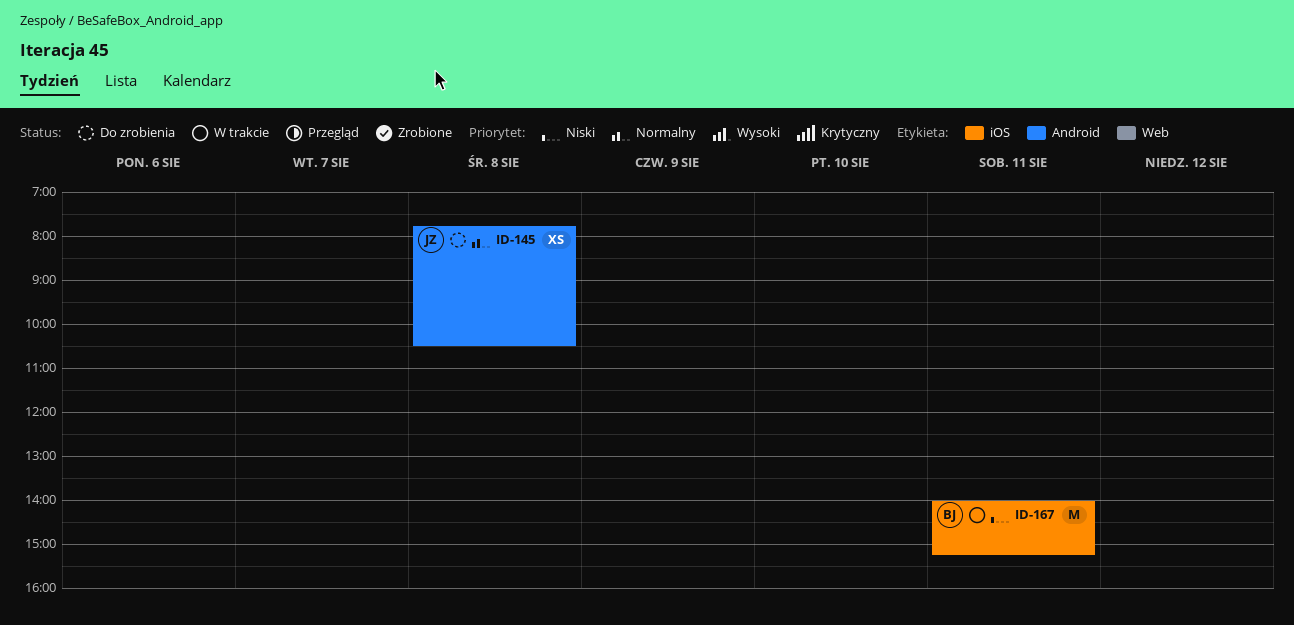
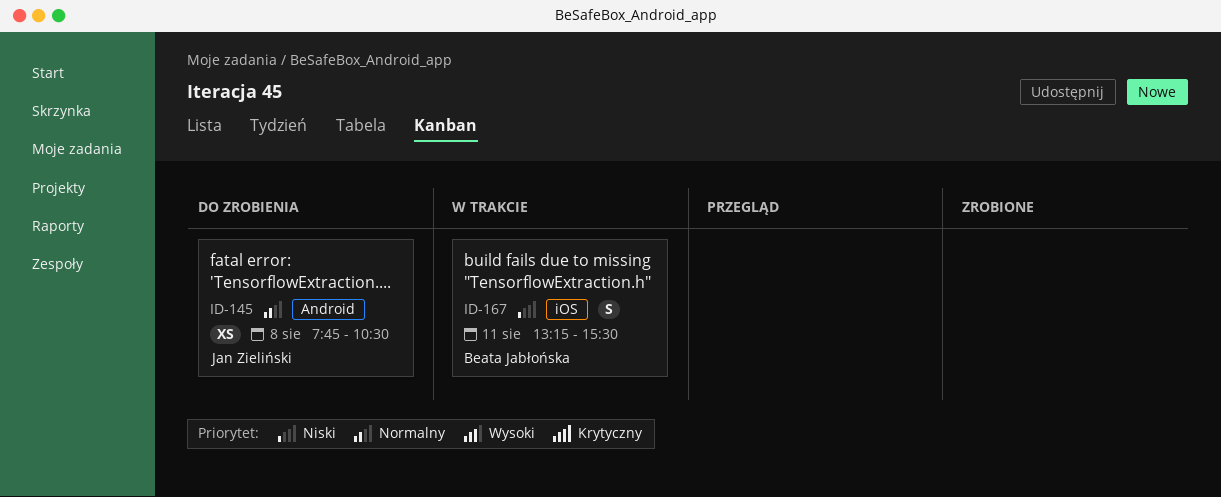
ID-167, estimate: M -> S
ID-167, begins: 14:00 -> 13:15
ID-167, ends: 15:15 -> 15:30

